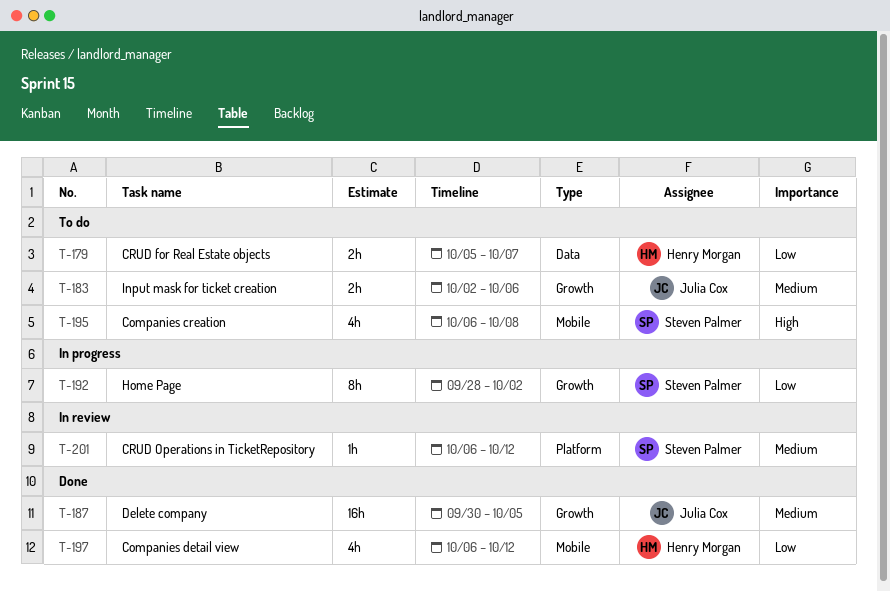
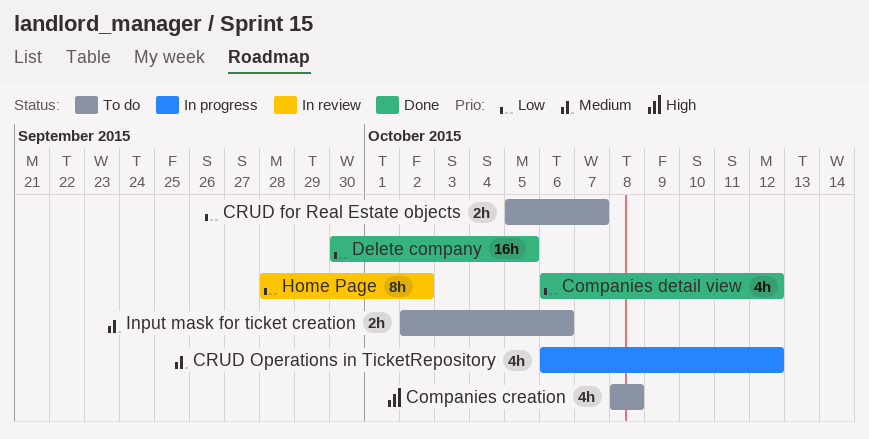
Companies creation, start: Oct 6 -> Oct 8
CRUD Operations in TicketRepository, status: In review -> In progress
CRUD Operations in TicketRepository, estimate: 1h -> 4h
Delete company, priority: Medium -> Low
Home Page, status: In progress -> In review

